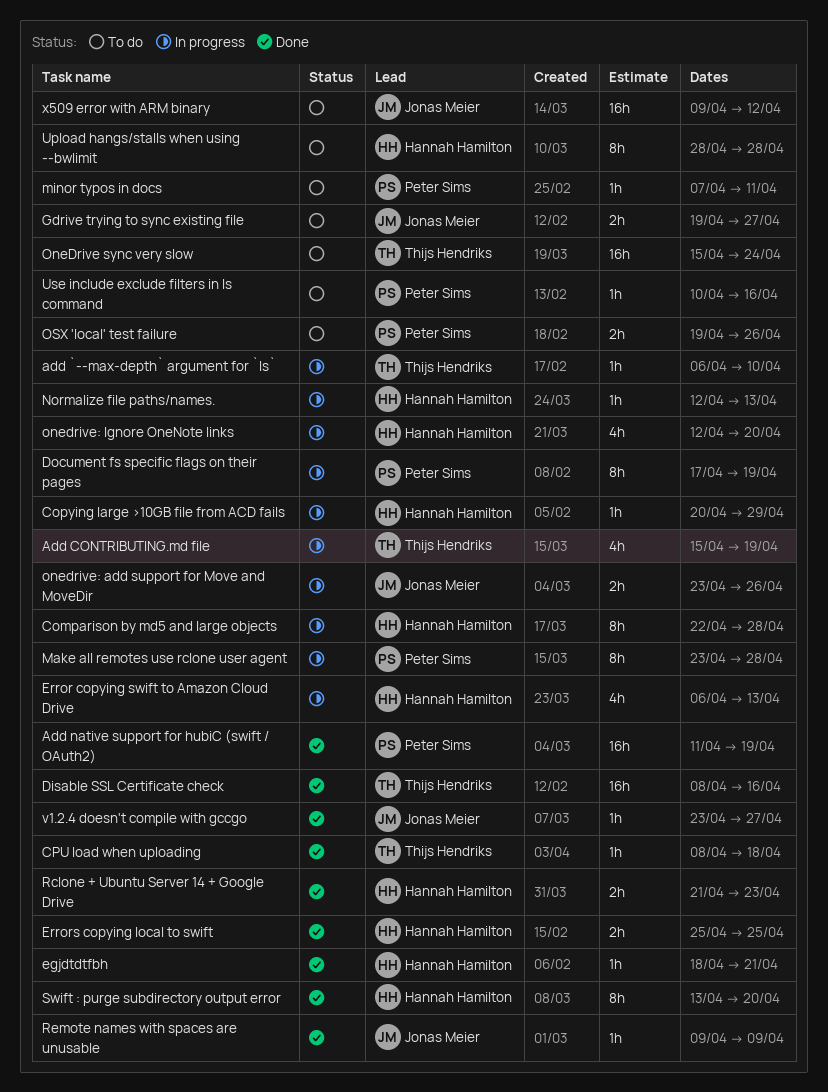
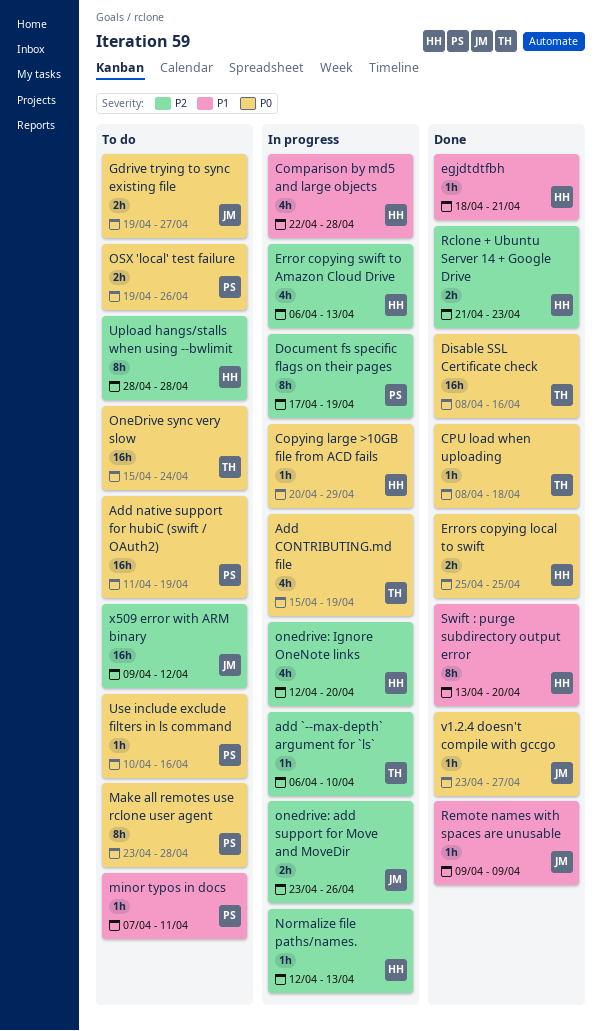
Add native support for hubiC (swift / OAuth2), status: Done -> To do
Comparison by md5 and large objects, estimate: 8h -> 4h
Make all remotes use rclone user agent, status: In progress -> To do

